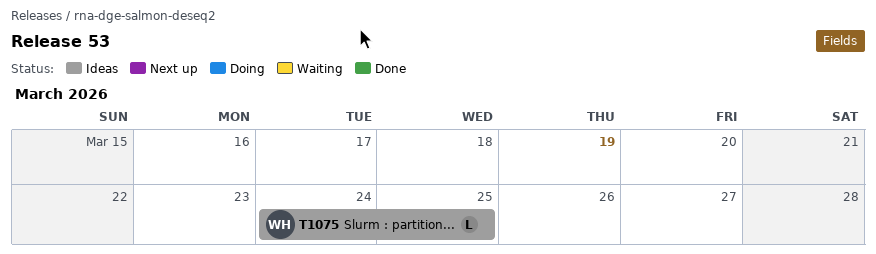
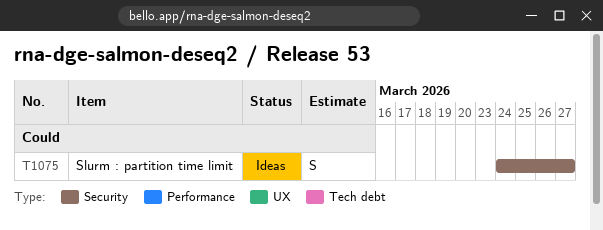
T1075, estimate: L -> S
T1075, due: Mar 25 -> Mar 27

